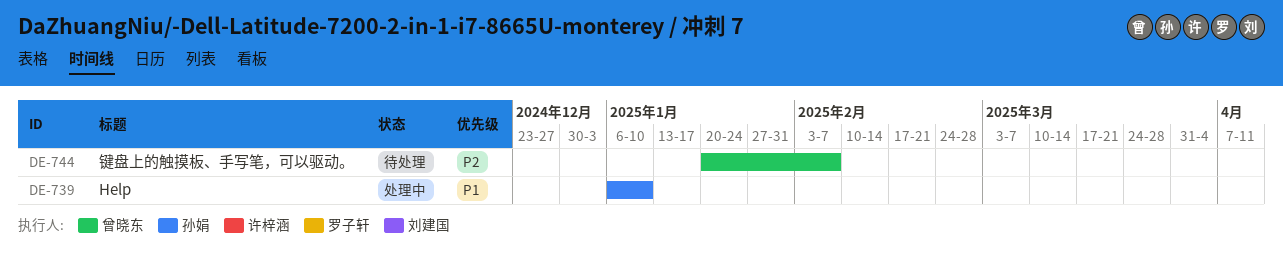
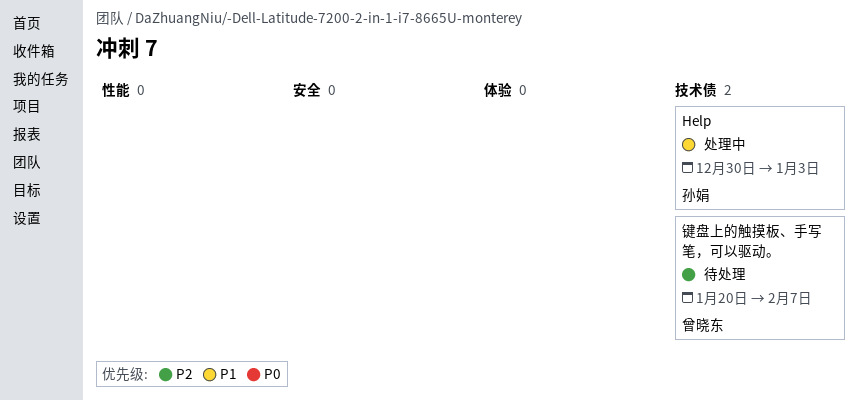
Help, start: Jan 6 -> Dec 30
Help, due: Jan 10 -> Jan 3

